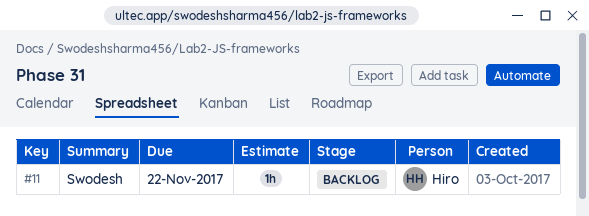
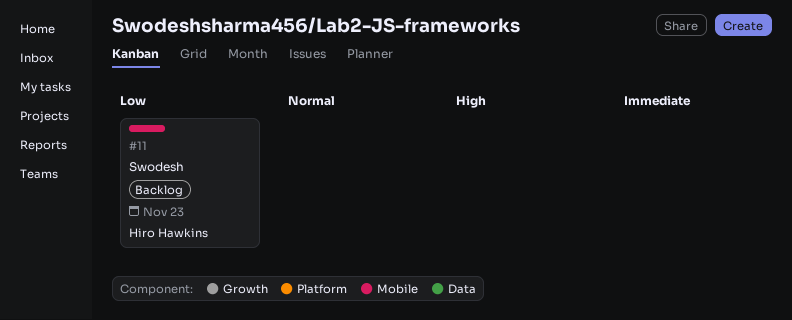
#11, due: Nov 22 -> Nov 23

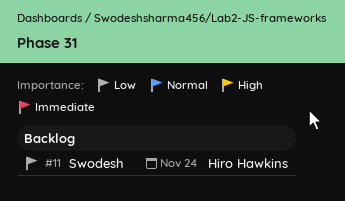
#11, due: Nov 23 -> Nov 24

